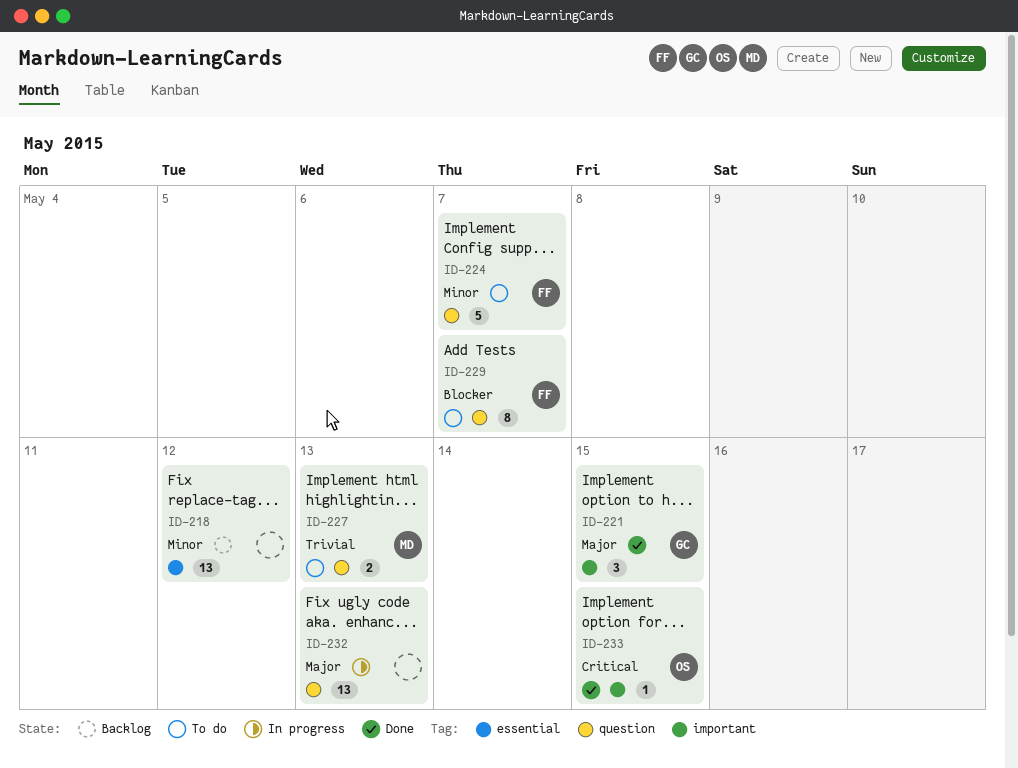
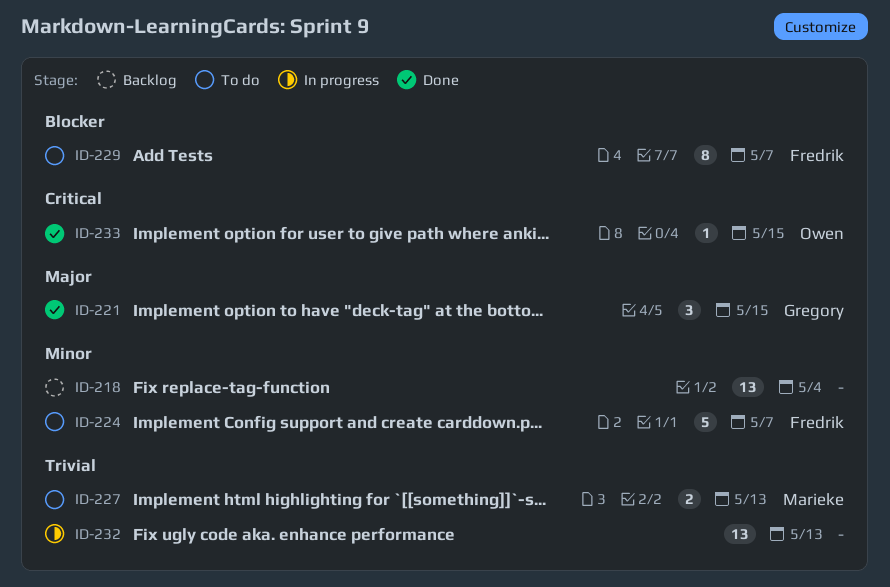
ID-218, due: May 12 -> May 4
ID-232, priority: Major -> Trivial

